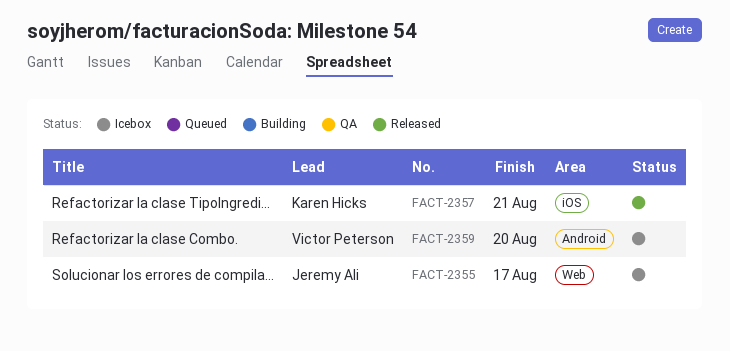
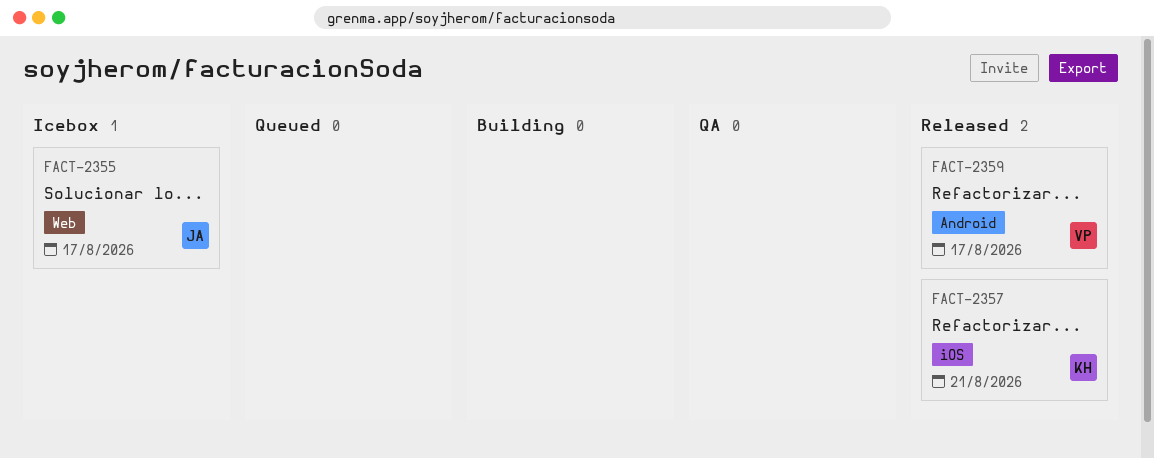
FACT-2359, status: Icebox -> Released
FACT-2359, due: Aug 20 -> Aug 17

